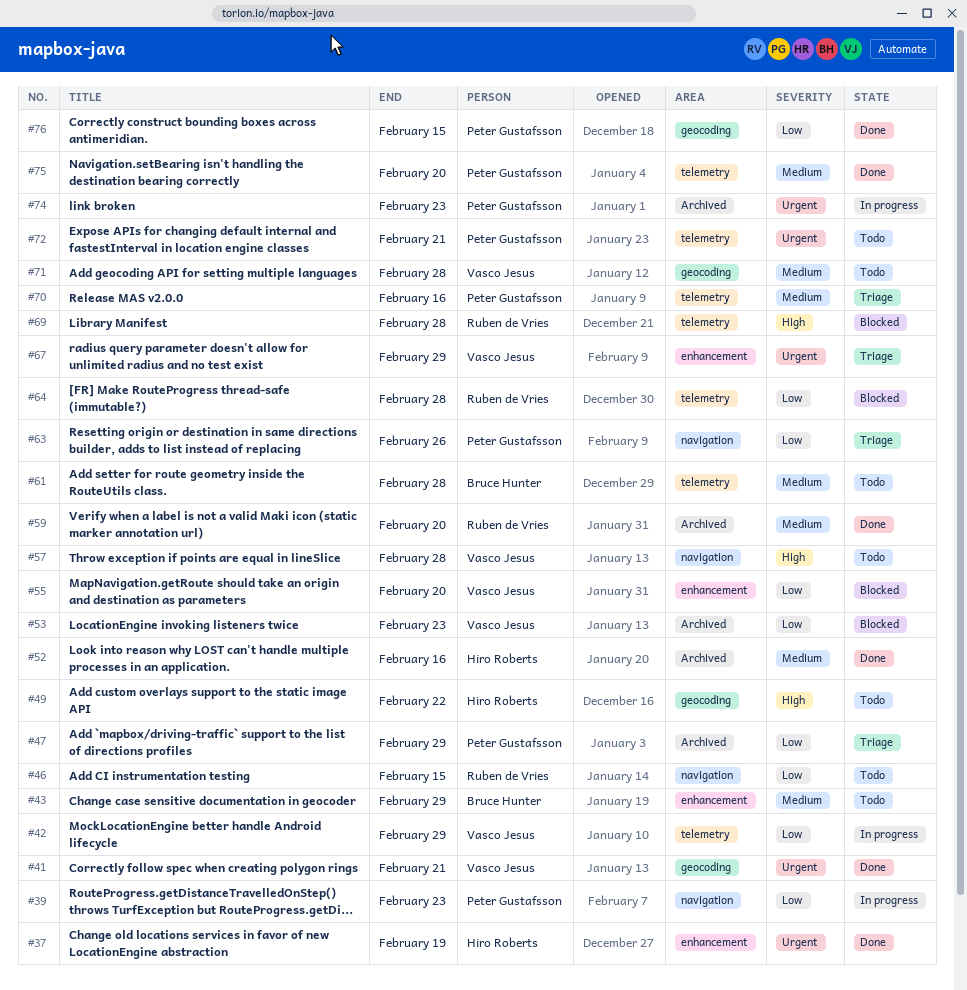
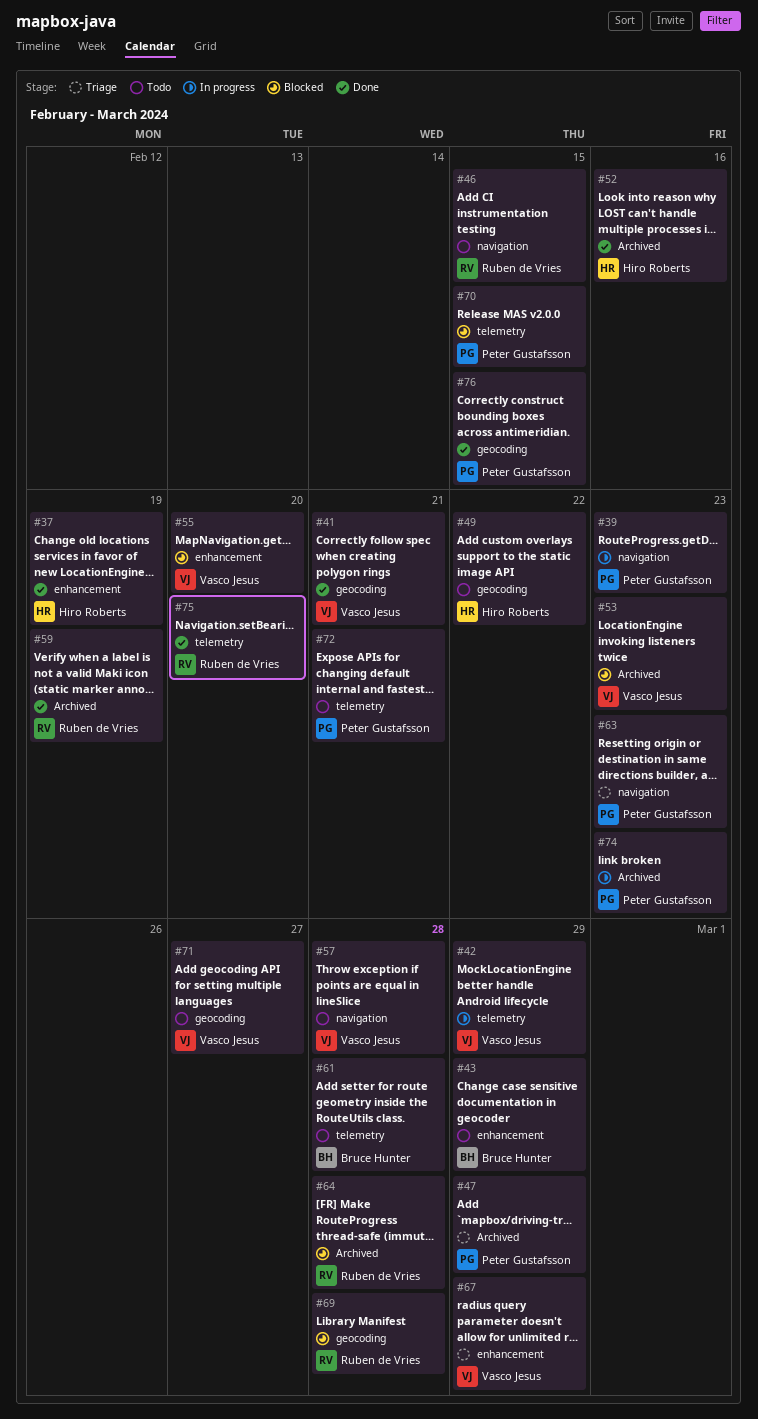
#59, due: Feb 20 -> Feb 19
#63, due: Feb 26 -> Feb 23
#64, label: telemetry -> Archived
#69, label: telemetry -> geocoding
#70, status: Triage -> Blocked
#70, due: Feb 16 -> Feb 15
#71, due: Feb 28 -> Feb 27
#75, owner: Peter Gustafsson -> Ruben de Vries

